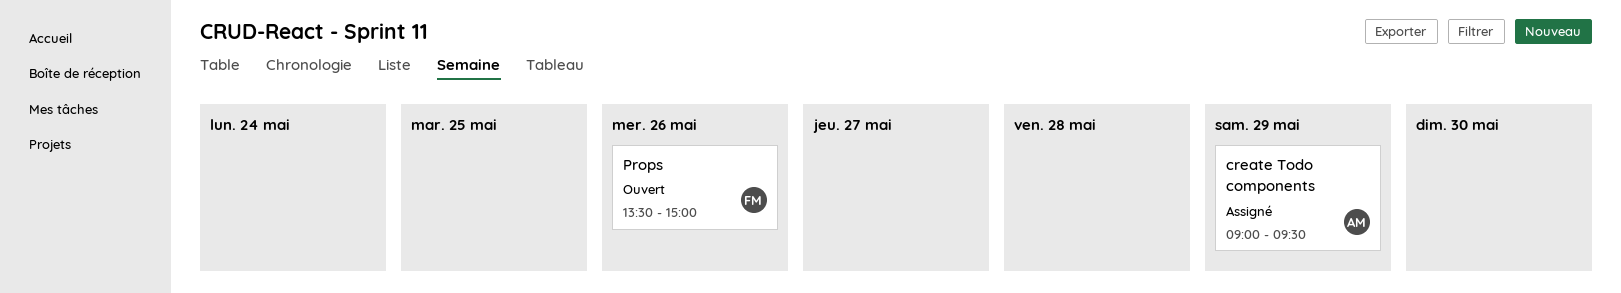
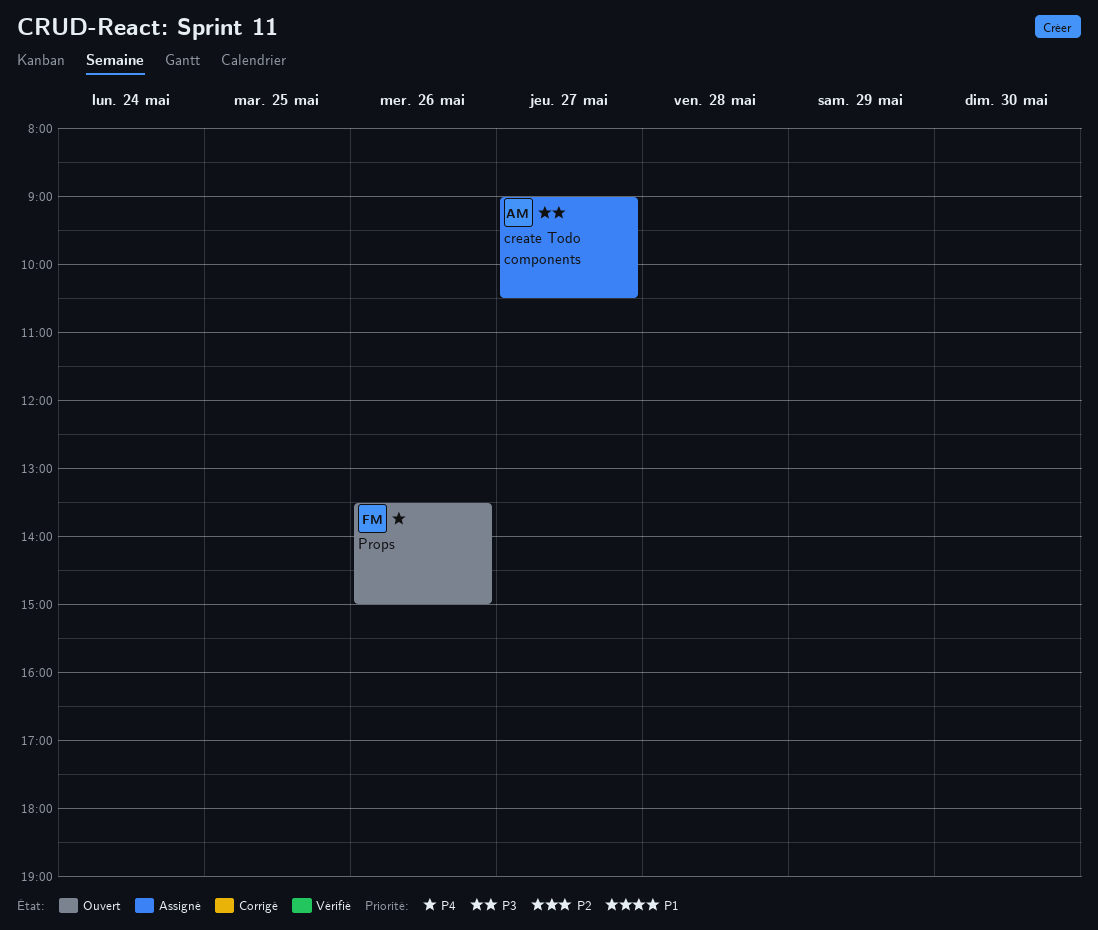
create Todo components, day: May 29 -> May 27
create Todo components, ends: 09:30 -> 10:30

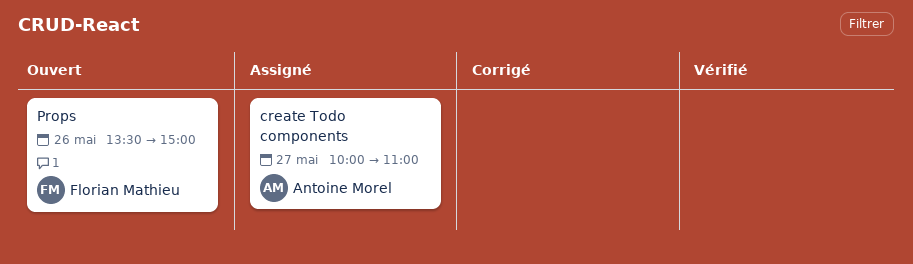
create Todo components, begins: 09:00 -> 10:00
create Todo components, ends: 10:30 -> 11:00

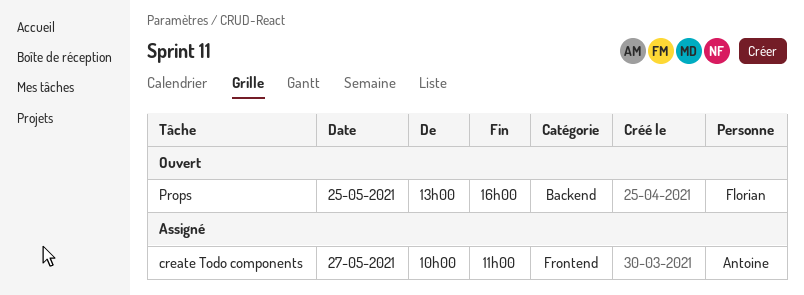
Props, day: May 26 -> May 25
Props, begins: 13:30 -> 13:00
Props, ends: 15:00 -> 16:00

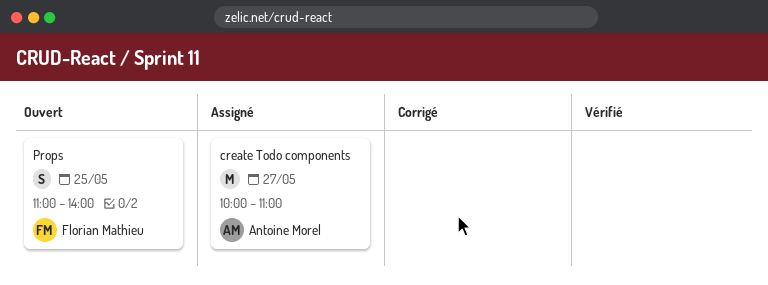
Props, begins: 13:00 -> 11:00
Props, ends: 16:00 -> 14:00

